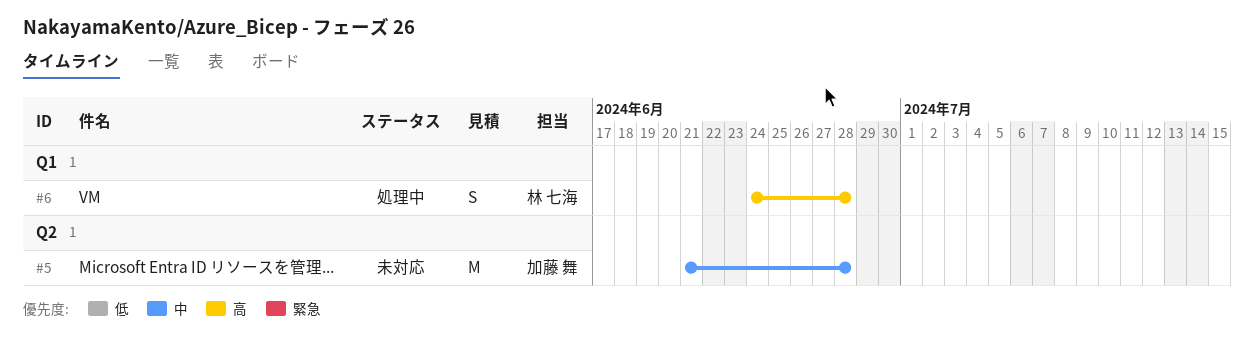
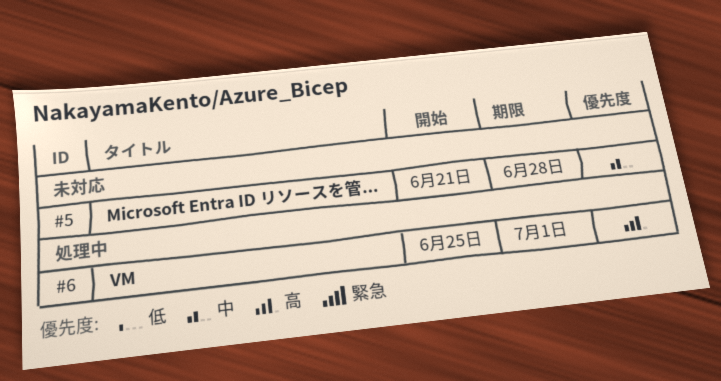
#6, start: Jun 24 -> Jun 25
#6, due: Jun 28 -> Jul 1

